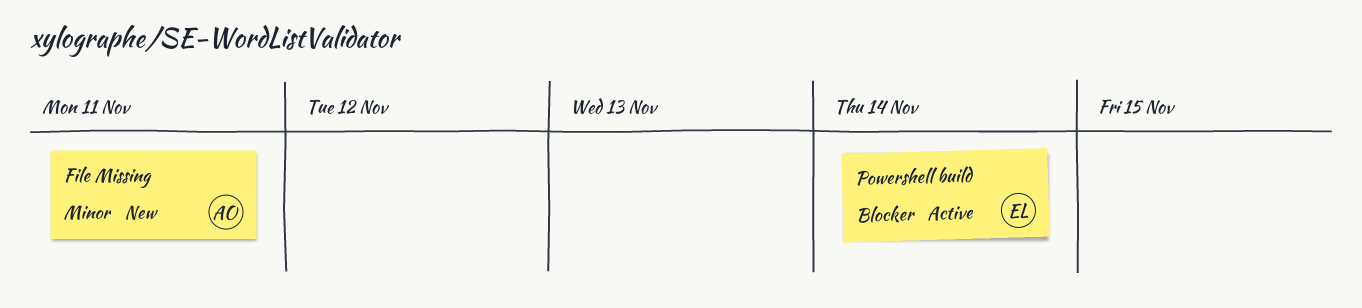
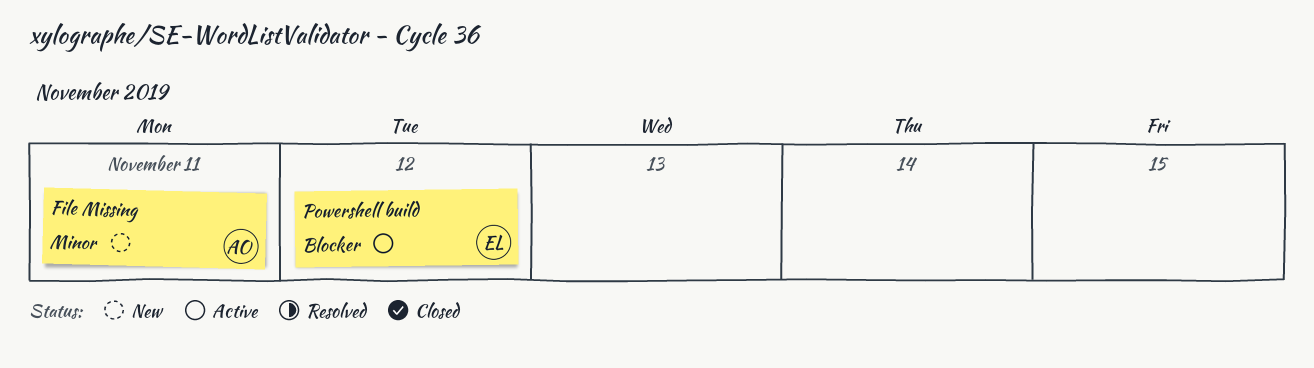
Powershell build, due: Nov 14 -> Nov 12

